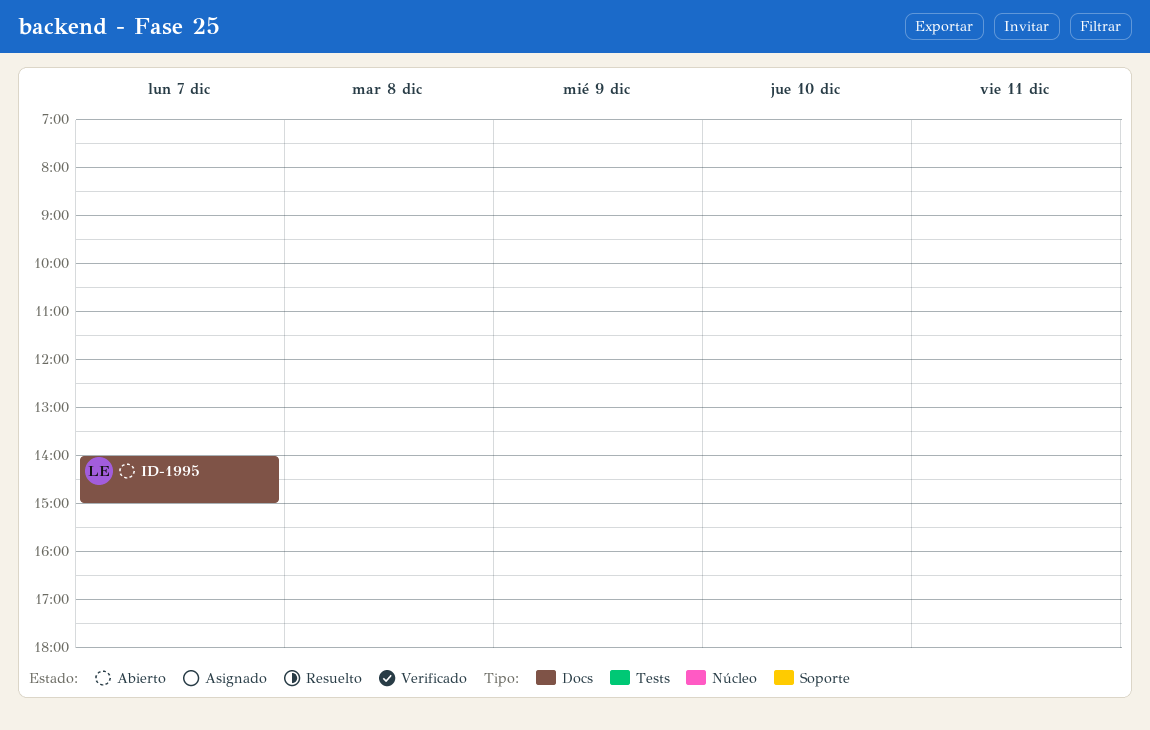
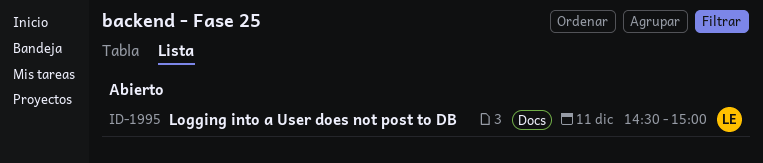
ID-1995, day: Dec 7 -> Dec 11
ID-1995, begins: 14:00 -> 14:30

